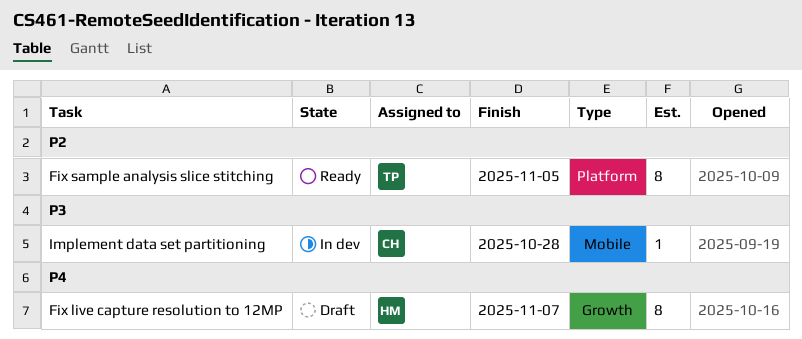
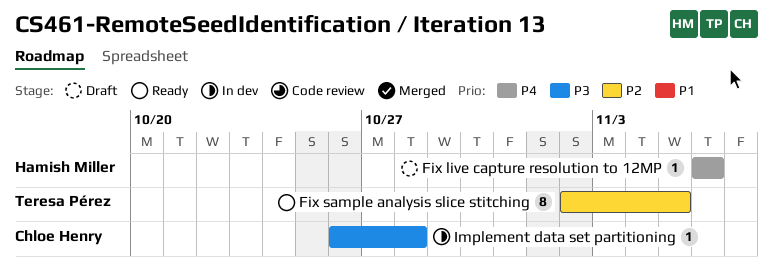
Fix live capture resolution to 12MP, estimate: 8 -> 1
Fix live capture resolution to 12MP, due: Nov 7 -> Nov 6

